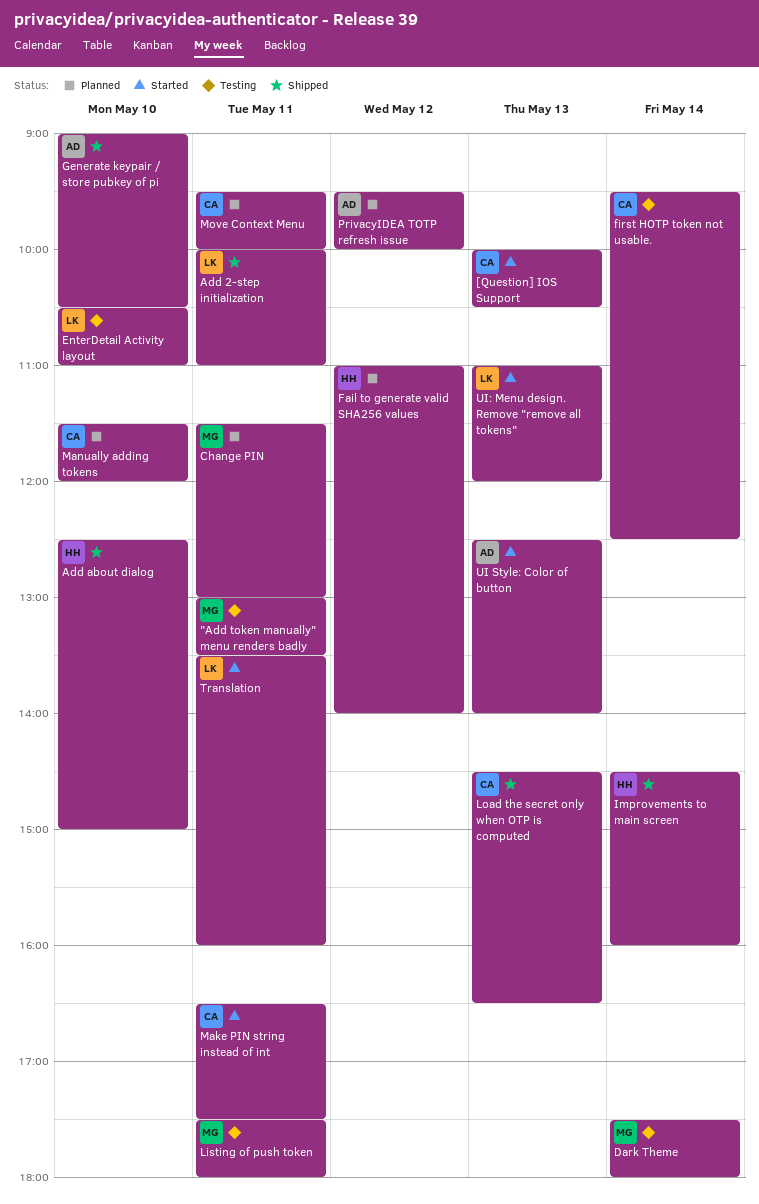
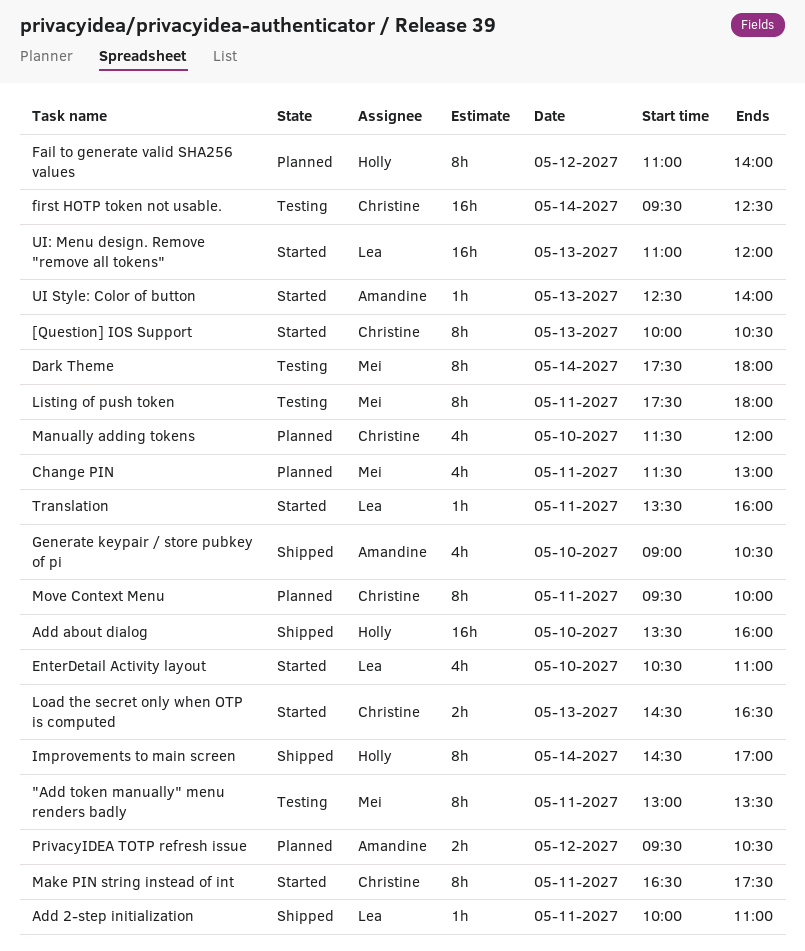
Add about dialog, begins: 12:30 -> 13:30
Add about dialog, ends: 15:00 -> 16:00
EnterDetail Activity layout, status: Testing -> Started
Improvements to main screen, ends: 16:00 -> 17:00
Load the secret only when OTP is computed, status: Shipped -> Started
PrivacyIDEA TOTP refresh issue, ends: 10:00 -> 10:30

